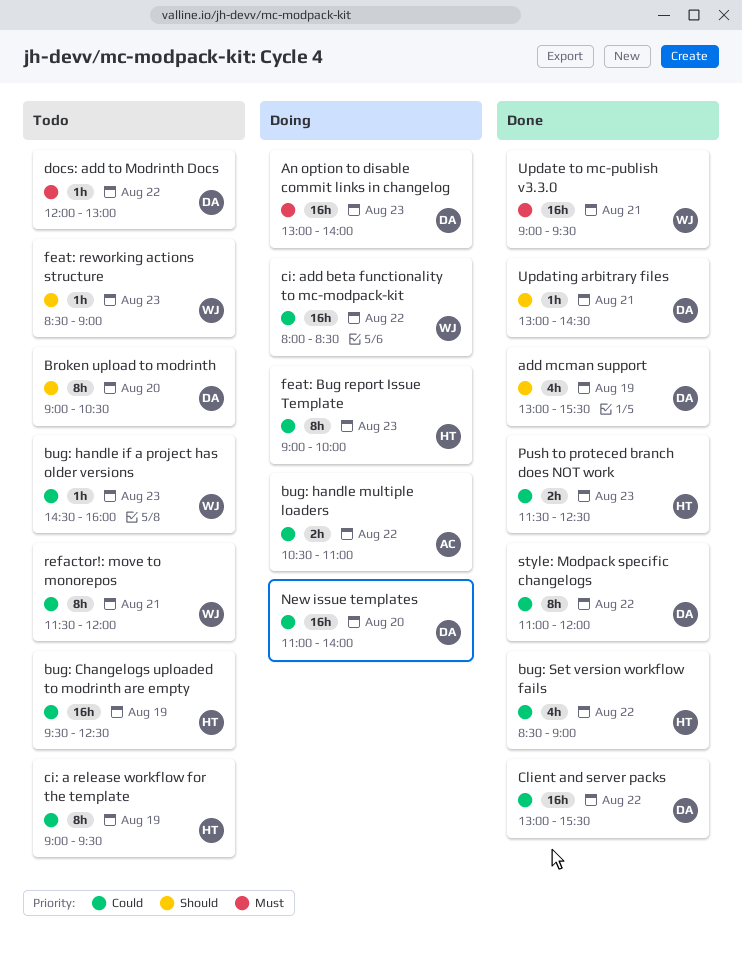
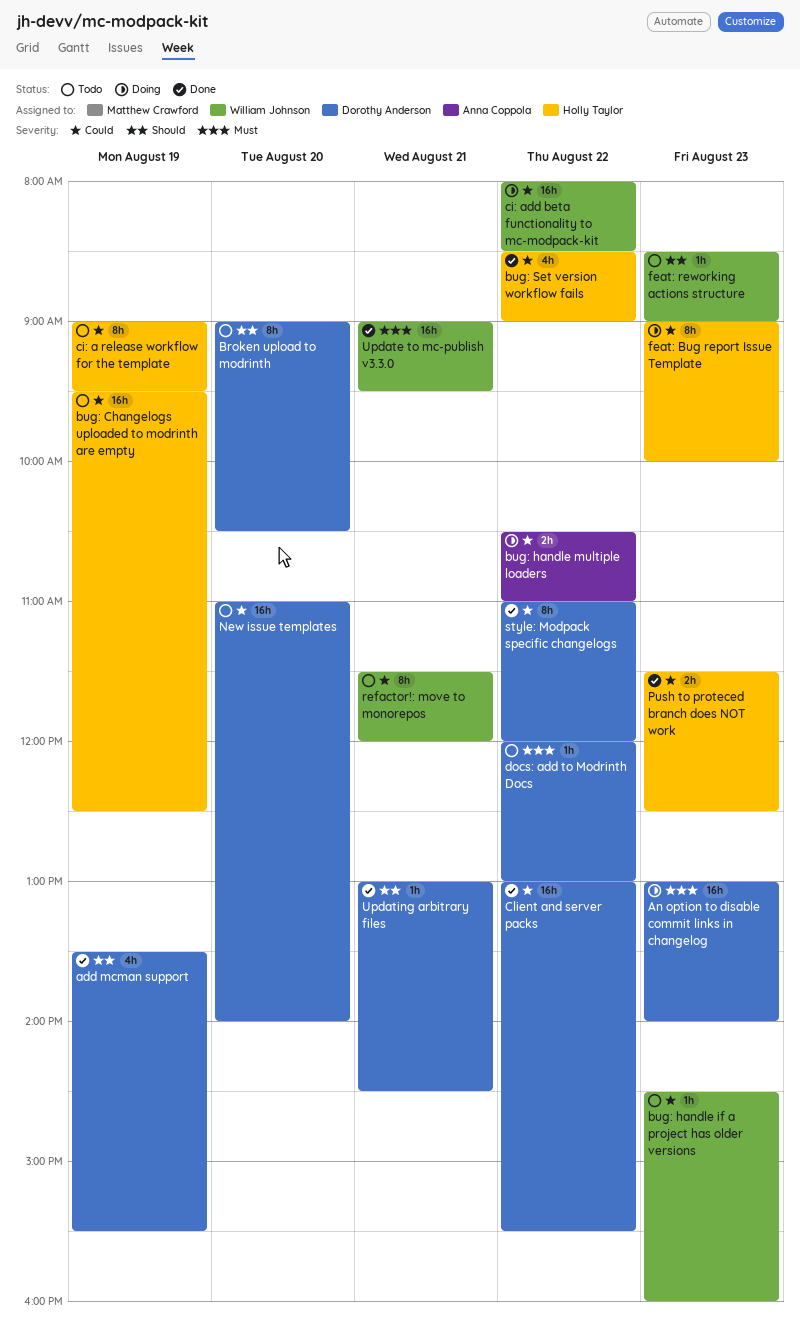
add mcman support, begins: 13:00 -> 13:30
New issue templates, status: Doing -> Todo

